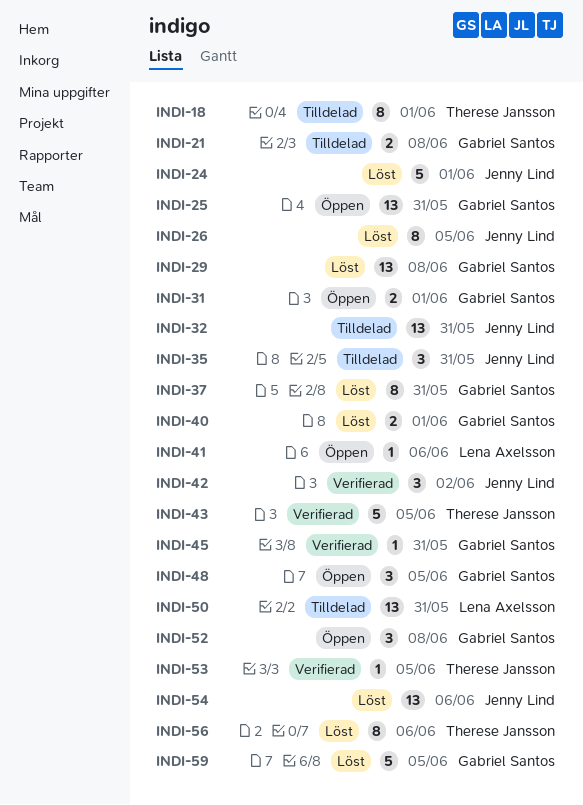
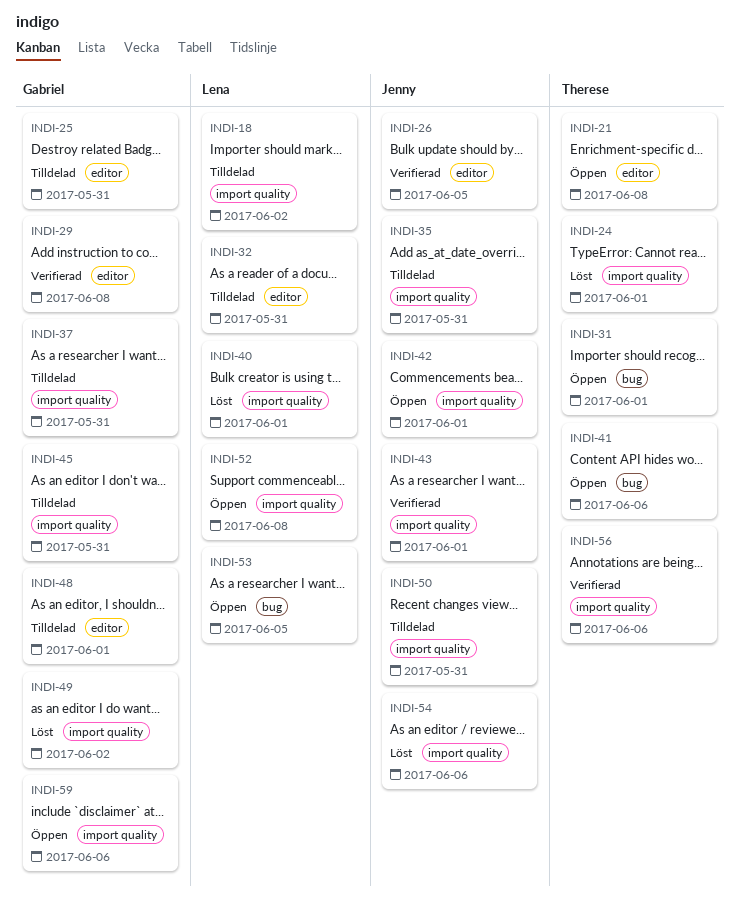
INDI-18, owner: Therese Jansson -> Lena Axelsson
INDI-18, due: Jun 1 -> Jun 2
INDI-21, status: Tilldelad -> Öppen
INDI-21, owner: Gabriel Santos -> Therese Jansson
INDI-24, owner: Jenny Lind -> Therese Jansson
INDI-25, status: Öppen -> Tilldelad
INDI-26, status: Löst -> Verifierad
INDI-29, status: Löst -> Verifierad
INDI-31, owner: Gabriel Santos -> Therese Jansson
INDI-32, owner: Jenny Lind -> Lena Axelsson
INDI-37, status: Löst -> Tilldelad
INDI-40, owner: Gabriel Santos -> Lena Axelsson
INDI-41, owner: Lena Axelsson -> Therese Jansson
INDI-42, status: Verifierad -> Öppen
INDI-42, due: Jun 2 -> Jun 1
INDI-43, owner: Therese Jansson -> Jenny Lind
INDI-43, due: Jun 5 -> Jun 1
INDI-45, status: Verifierad -> Tilldelad
INDI-48, status: Öppen -> Tilldelad
INDI-48, due: Jun 5 -> Jun 1
INDI-49: none -> present
INDI-50, owner: Lena Axelsson -> Jenny Lind
INDI-52, owner: Gabriel Santos -> Lena Axelsson
INDI-53, status: Verifierad -> Öppen
INDI-53, owner: Therese Jansson -> Lena Axelsson
INDI-56, status: Löst -> Verifierad
INDI-59, status: Löst -> Öppen
INDI-59, due: Jun 5 -> Jun 6

